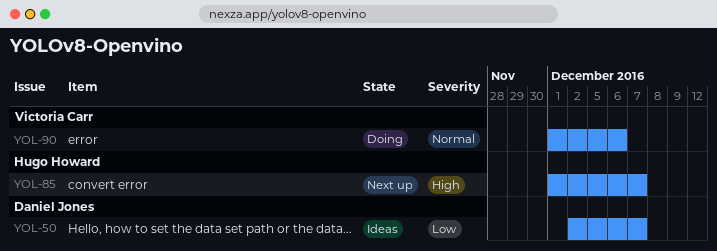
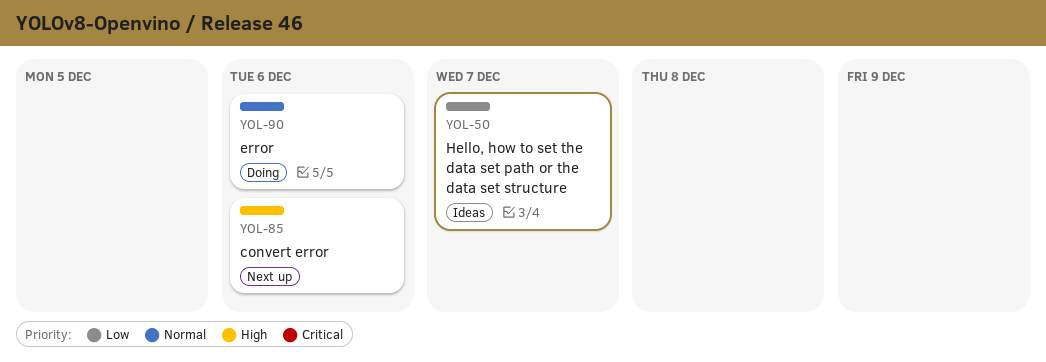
YOL-85, due: Dec 7 -> Dec 6

